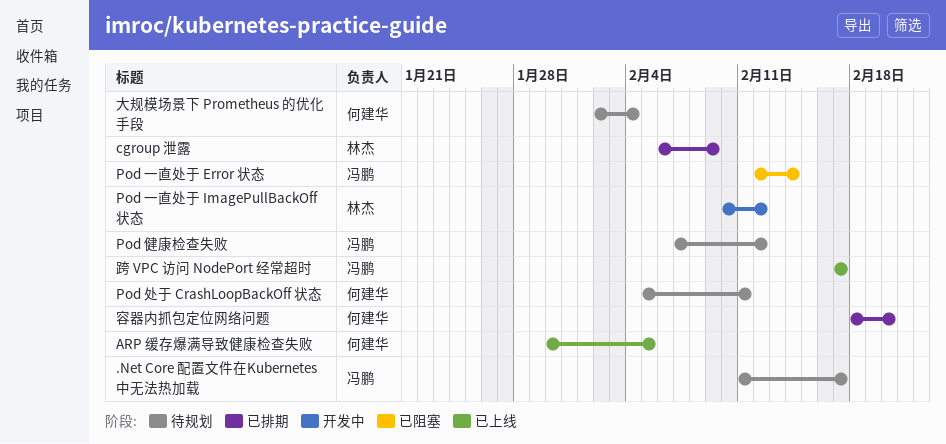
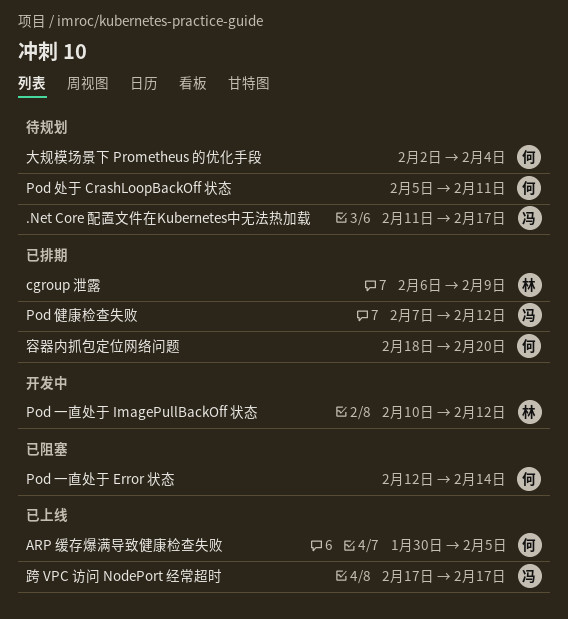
Pod 一直处于 Error 状态, owner: 冯鹏 -> 何建华
Pod 健康检查失败, status: 待规划 -> 已排期

